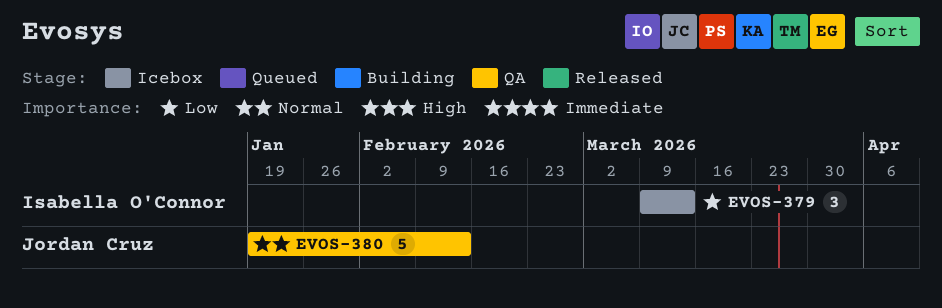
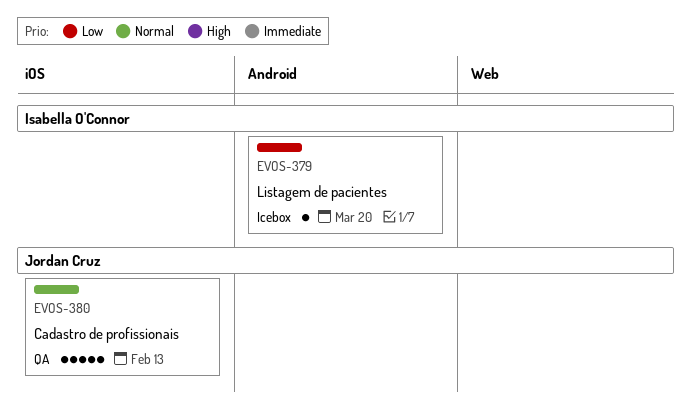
EVOS-379, estimate: 3 -> 1
EVOS-379, due: Mar 13 -> Mar 20

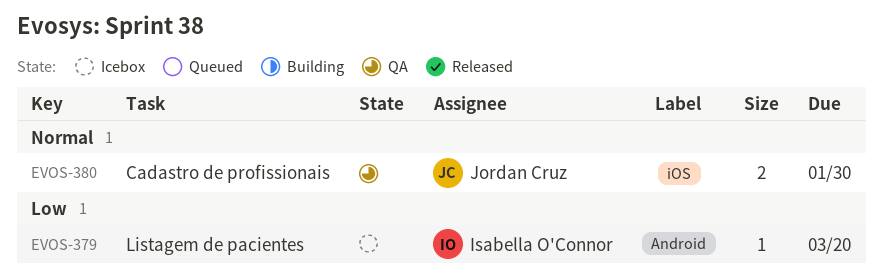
EVOS-380, estimate: 5 -> 2
EVOS-380, due: Feb 13 -> Jan 30

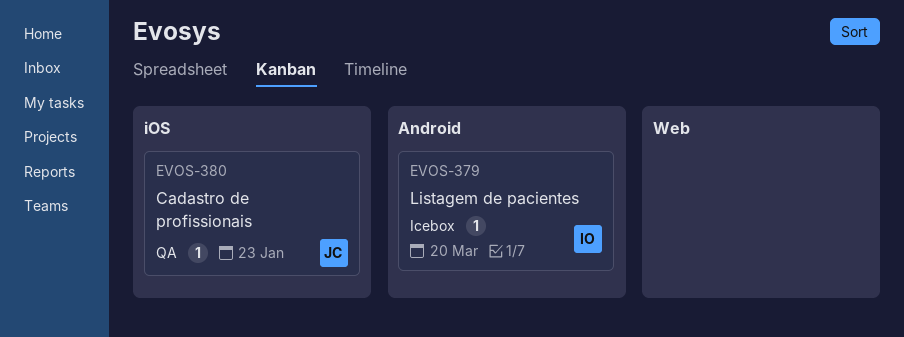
EVOS-380, estimate: 2 -> 1
EVOS-380, due: Jan 30 -> Jan 23

